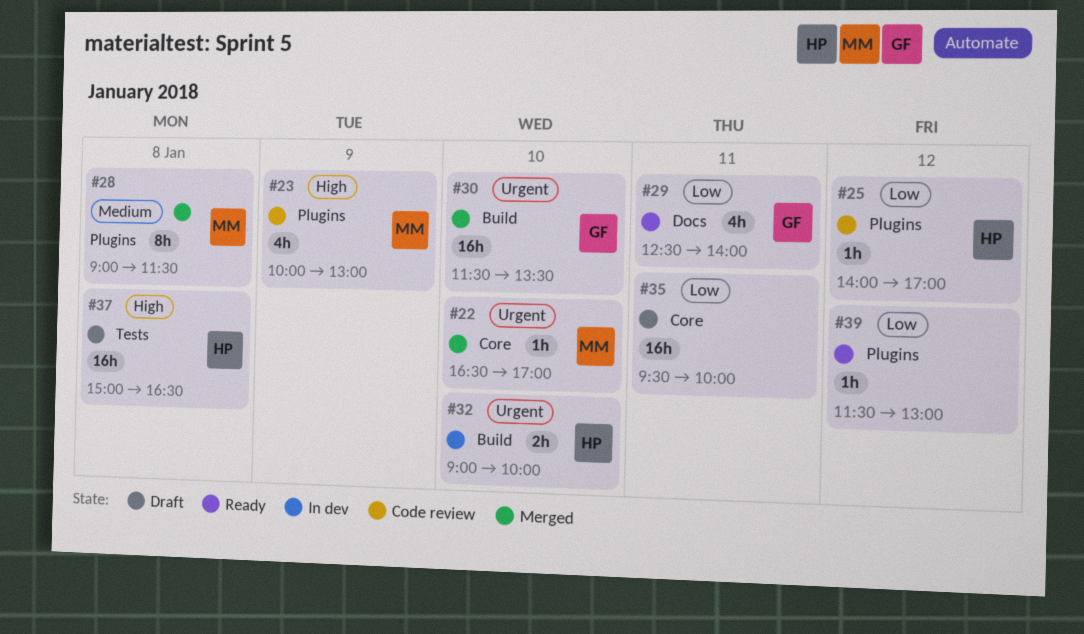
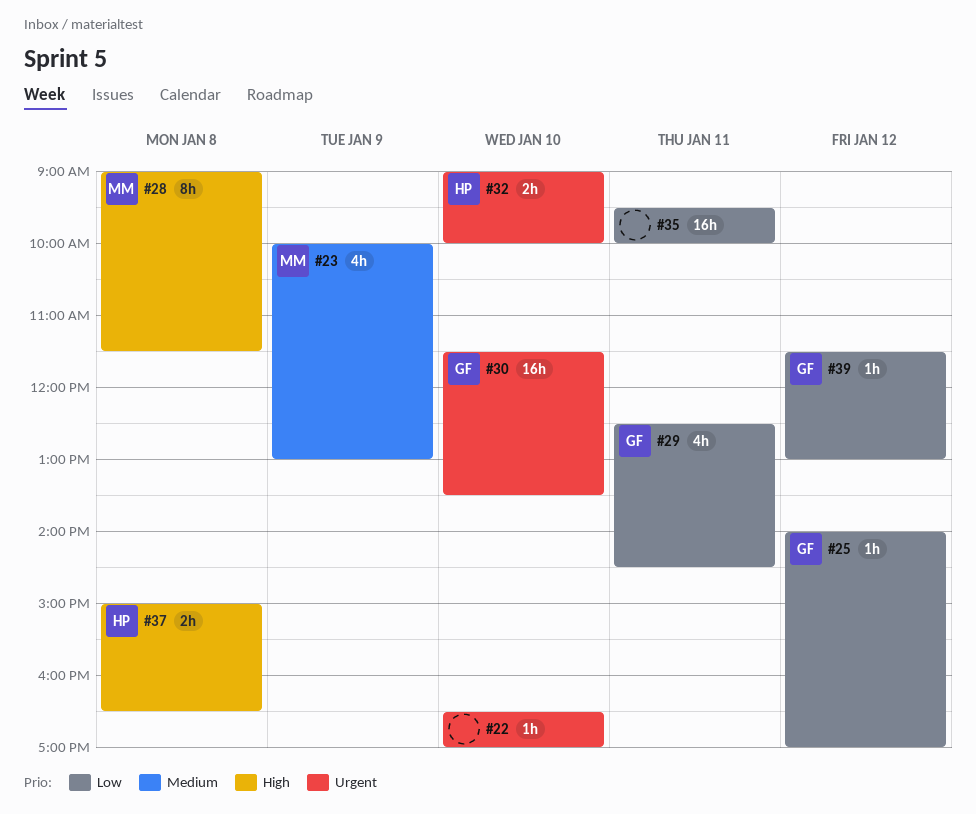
#22, owner: MM -> none
#23, priority: High -> Medium
#25, owner: HP -> GF
#28, priority: Medium -> High
#29, ends: 14:00 -> 14:30
#37, estimate: 16h -> 2h
#39, owner: none -> GF

